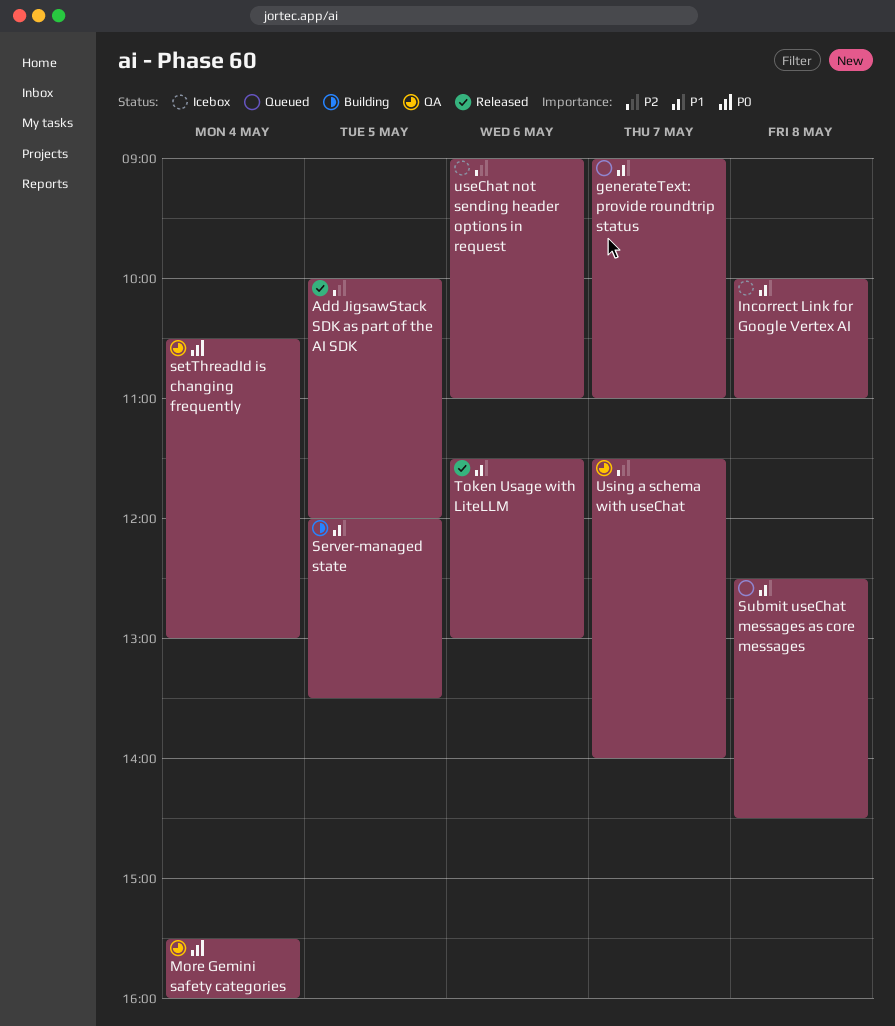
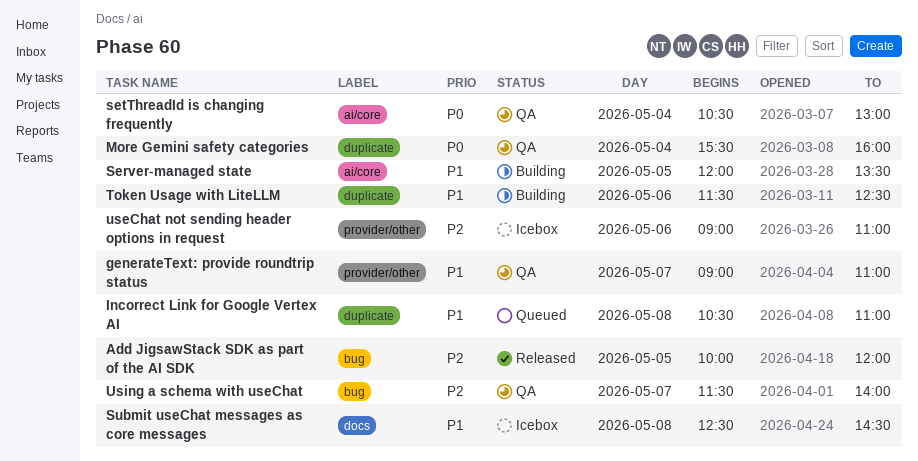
generateText: provide roundtrip status, status: Queued -> QA
Incorrect Link for Google Vertex AI, status: Icebox -> Queued
Incorrect Link for Google Vertex AI, begins: 10:00 -> 10:30
Submit useChat messages as core messages, status: Queued -> Icebox
Token Usage with LiteLLM, status: Released -> Building
Token Usage with LiteLLM, ends: 13:00 -> 12:30

